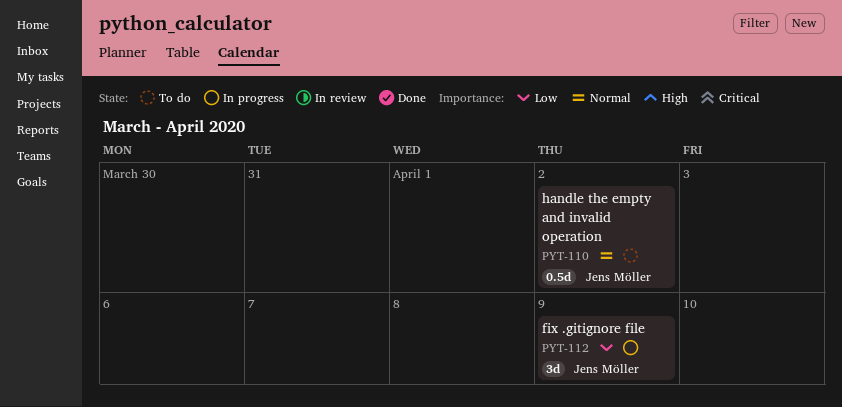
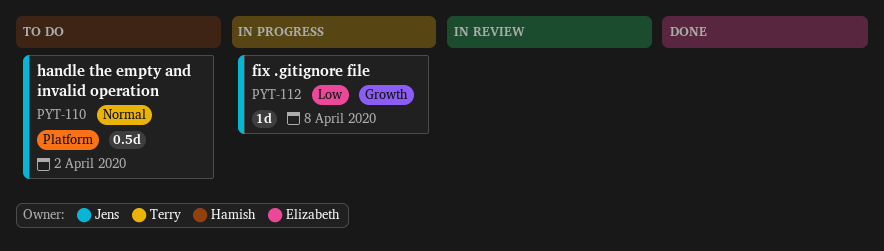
PYT-112, estimate: 3d -> 1d
PYT-112, due: Apr 9 -> Apr 8

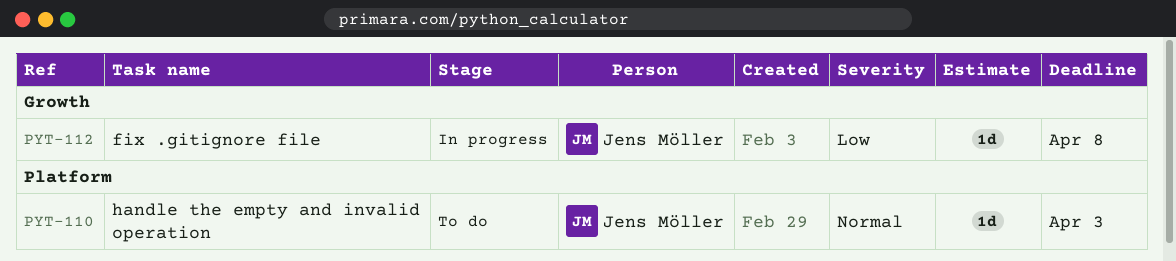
PYT-110, estimate: 0.5d -> 1d
PYT-110, due: Apr 2 -> Apr 3

